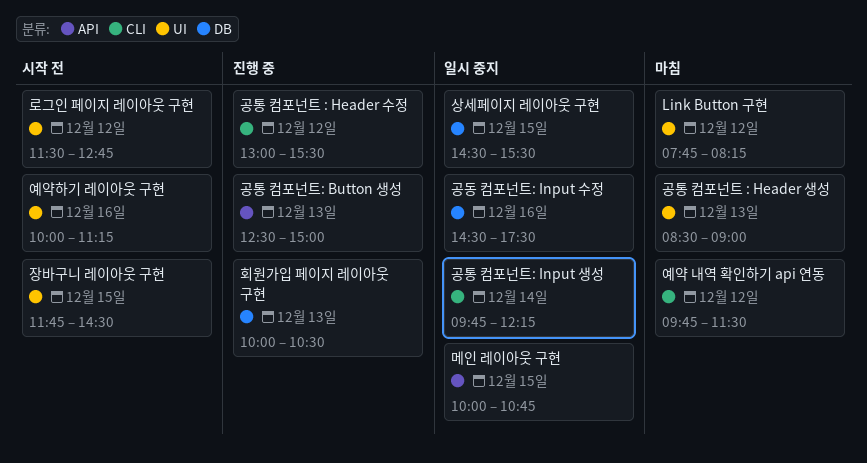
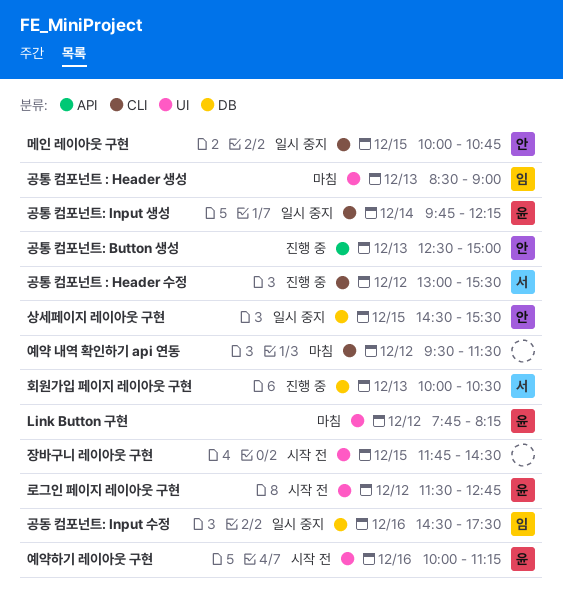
메인 레이아웃 구현, label: API -> CLI
예약 내역 확인하기 api 연동, begins: 09:45 -> 09:30

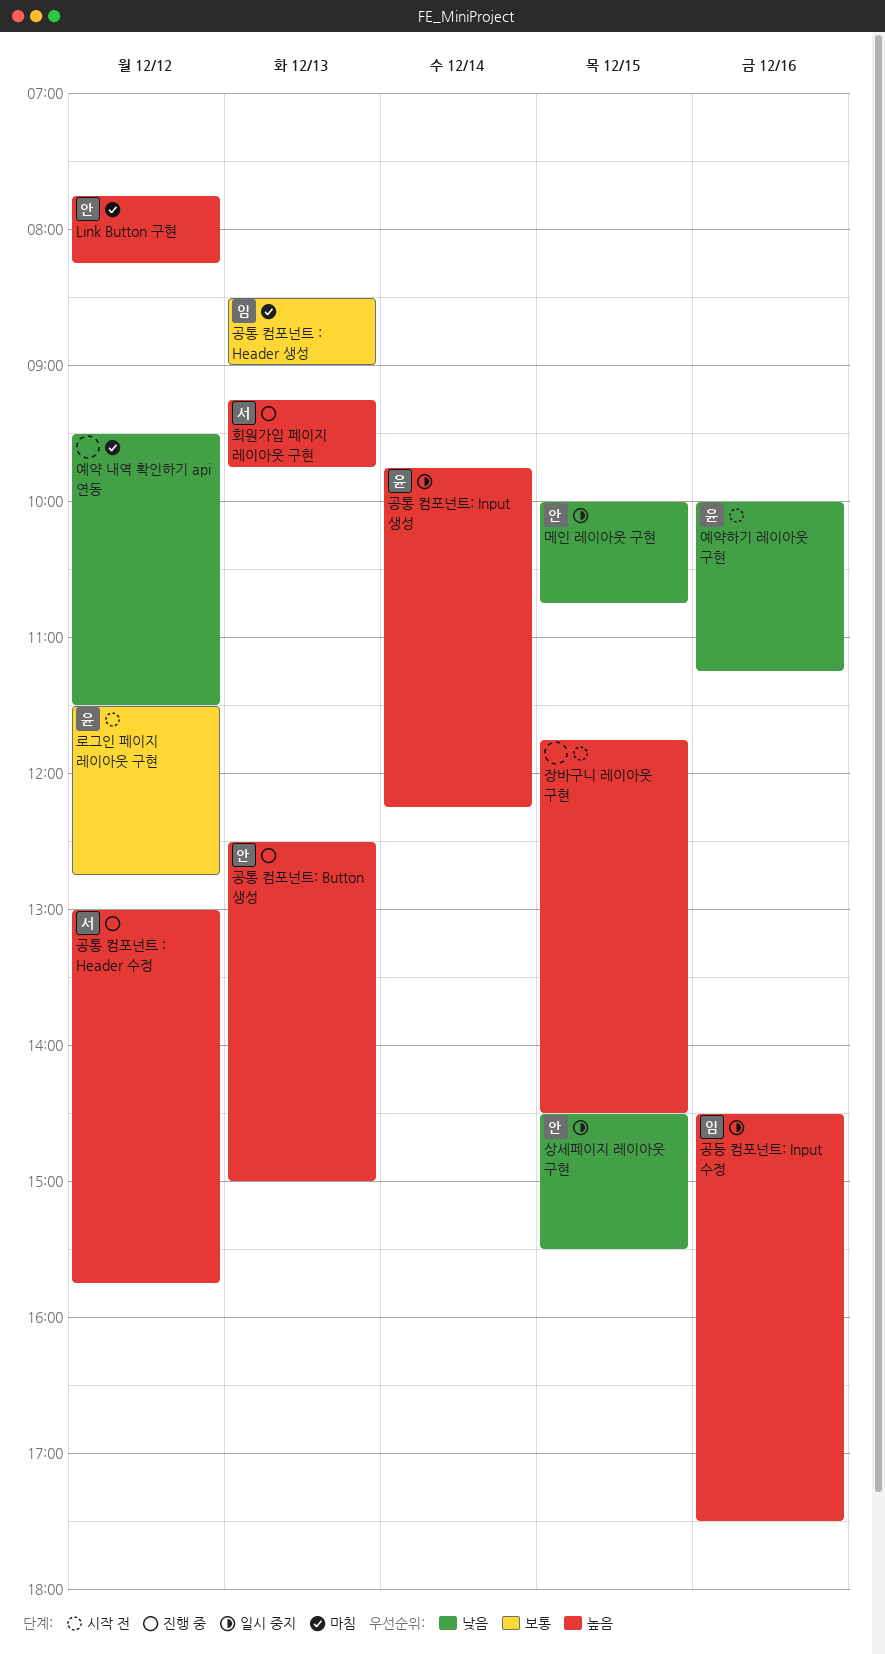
Link Button 구현, owner: 윤 -> 안
공통 컴포넌트 : Header 수정, ends: 15:30 -> 15:45
회원가입 페이지 레이아웃 구현, begins: 10:00 -> 09:15
회원가입 페이지 레이아웃 구현, ends: 10:30 -> 09:45

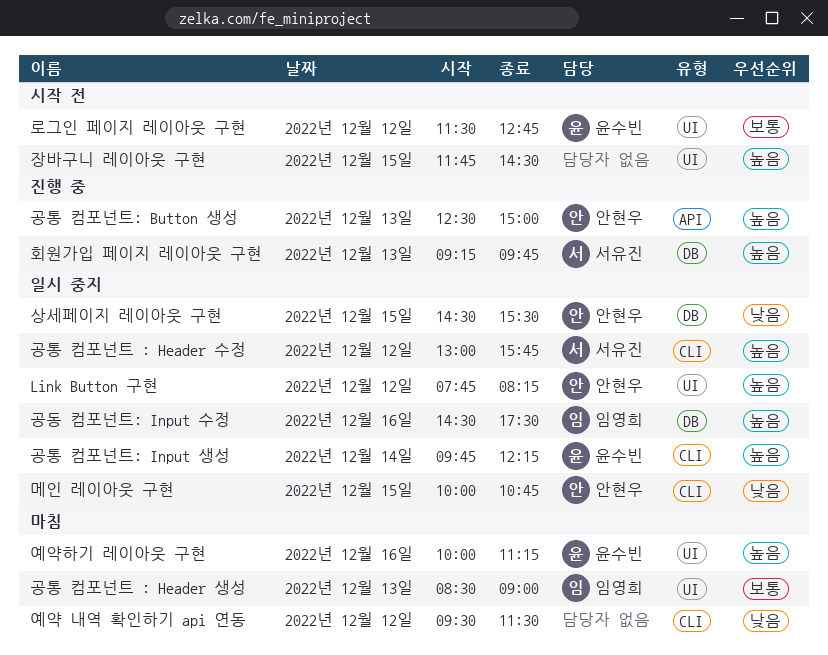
Link Button 구현, status: 마침 -> 일시 중지
공통 컴포넌트 : Header 수정, status: 진행 중 -> 일시 중지
예약하기 레이아웃 구현, status: 시작 전 -> 마침
예약하기 레이아웃 구현, priority: 낮음 -> 높음

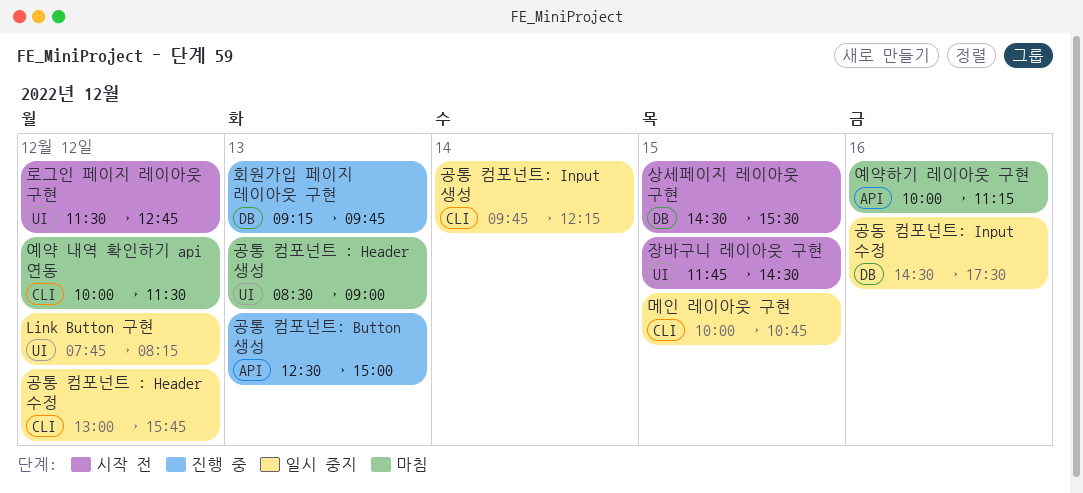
상세페이지 레이아웃 구현, status: 일시 중지 -> 시작 전
예약 내역 확인하기 api 연동, begins: 09:30 -> 10:00
예약하기 레이아웃 구현, label: UI -> API

